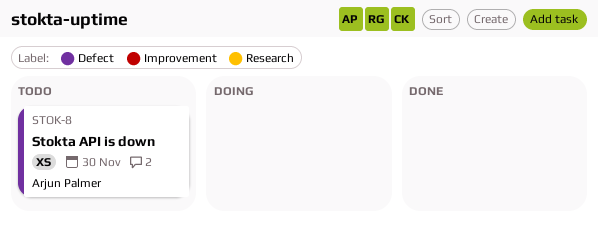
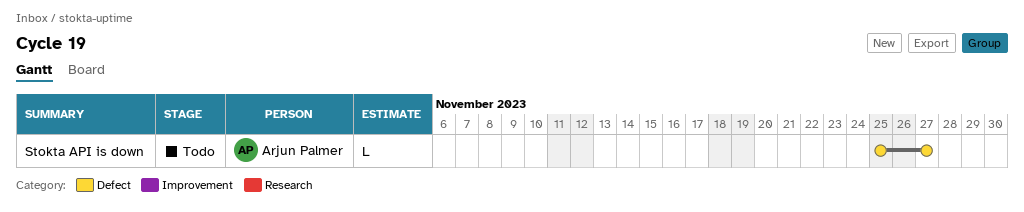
Stokta API is down, estimate: XS -> L
Stokta API is down, due: Nov 30 -> Nov 27

